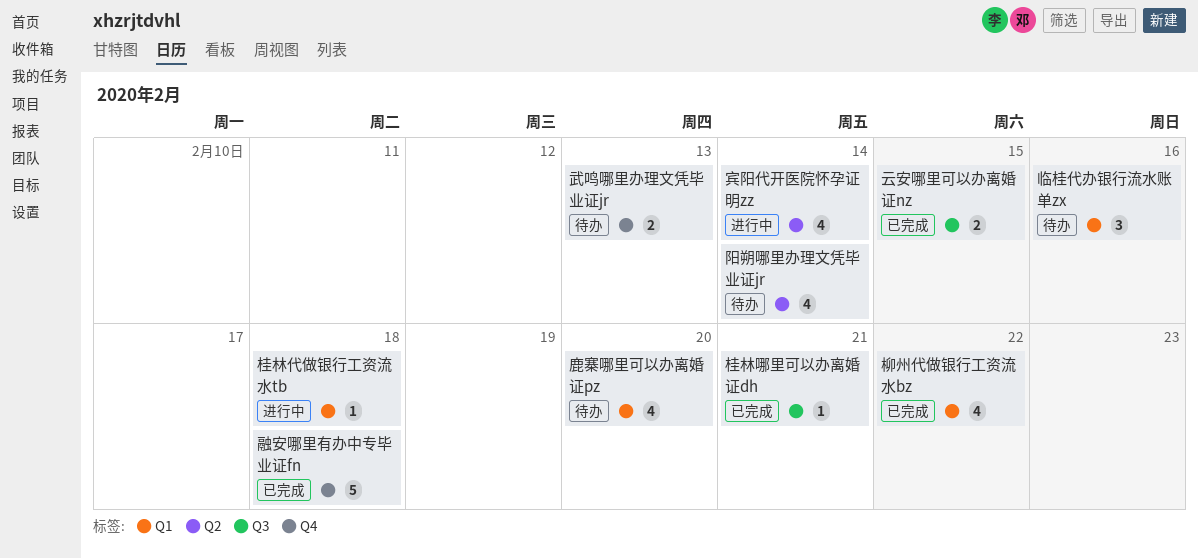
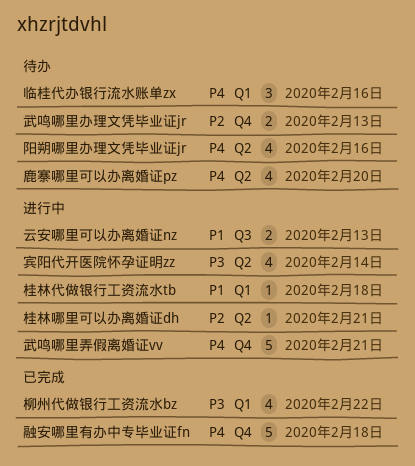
云安哪里可以办离婚证nz, status: 已完成 -> 进行中
云安哪里可以办离婚证nz, due: Feb 15 -> Feb 13
桂林哪里可以办离婚证dh, status: 已完成 -> 进行中
桂林哪里可以办离婚证dh, label: Q3 -> Q2
武鸣哪里弄假离婚证vv: none -> present
阳朔哪里办理文凭毕业证jr, due: Feb 14 -> Feb 16
鹿寨哪里可以办离婚证pz, label: Q1 -> Q2

